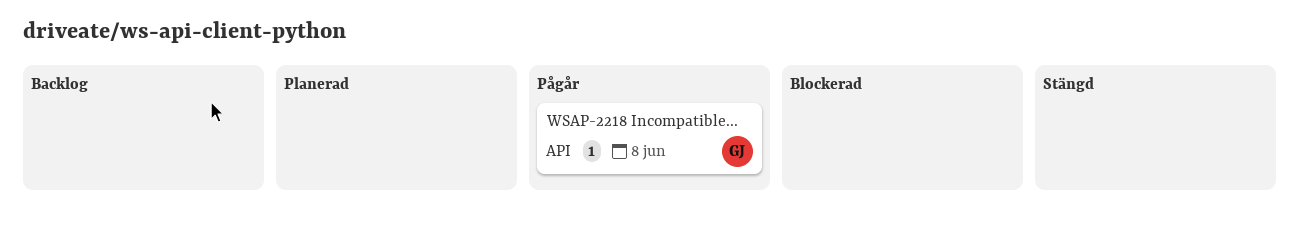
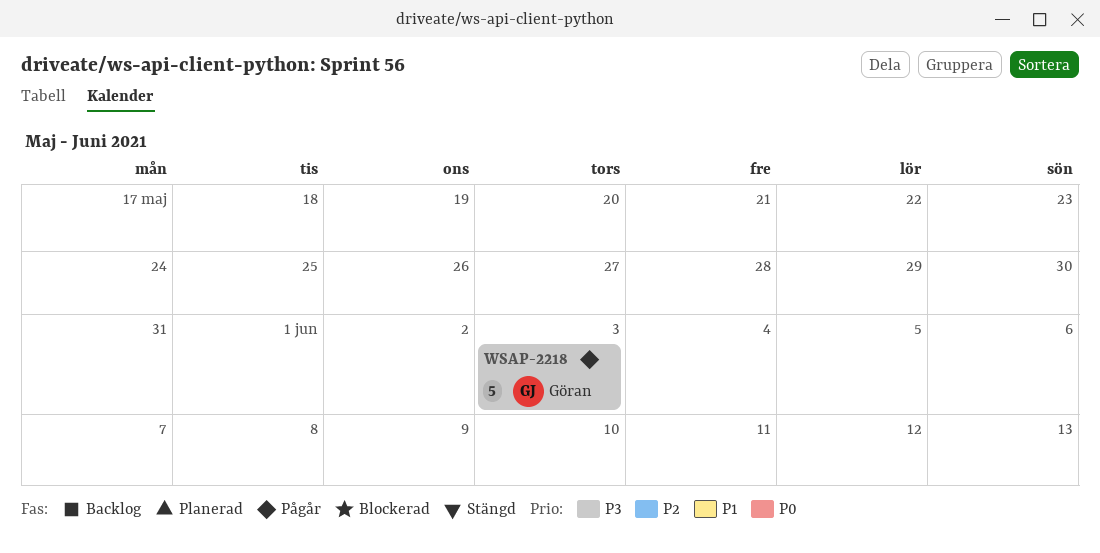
WSAP-2218, estimate: 1 -> 5
WSAP-2218, due: Jun 8 -> Jun 3

